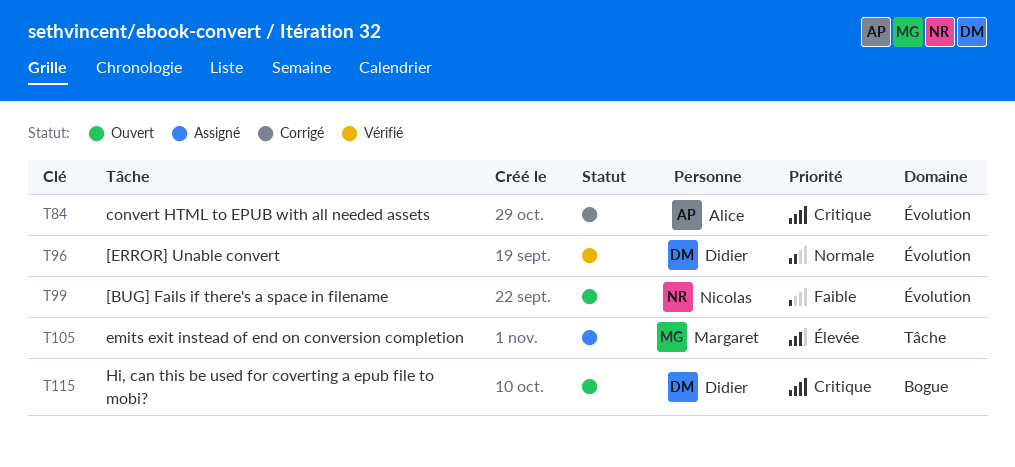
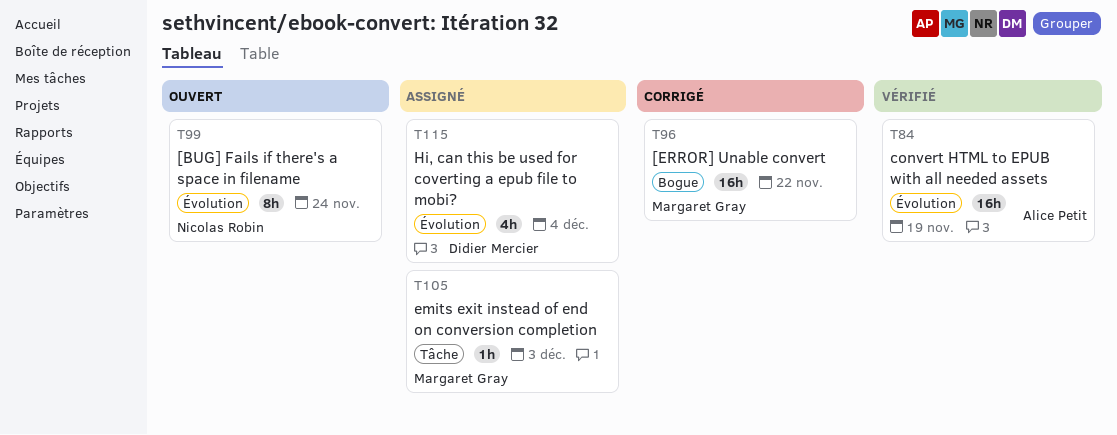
T84, status: Corrigé -> Vérifié
T96, status: Vérifié -> Corrigé
T96, owner: Didier Mercier -> Margaret Gray
T96, label: Évolution -> Bogue
T115, status: Ouvert -> Assigné
T115, label: Bogue -> Évolution

